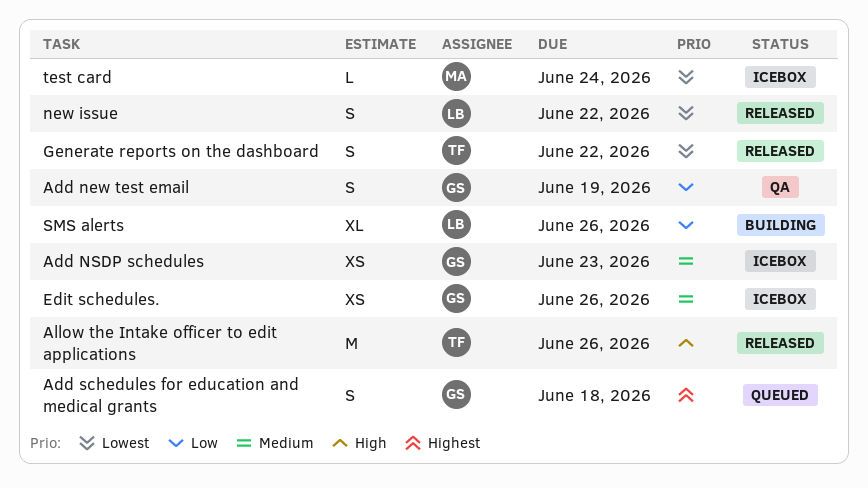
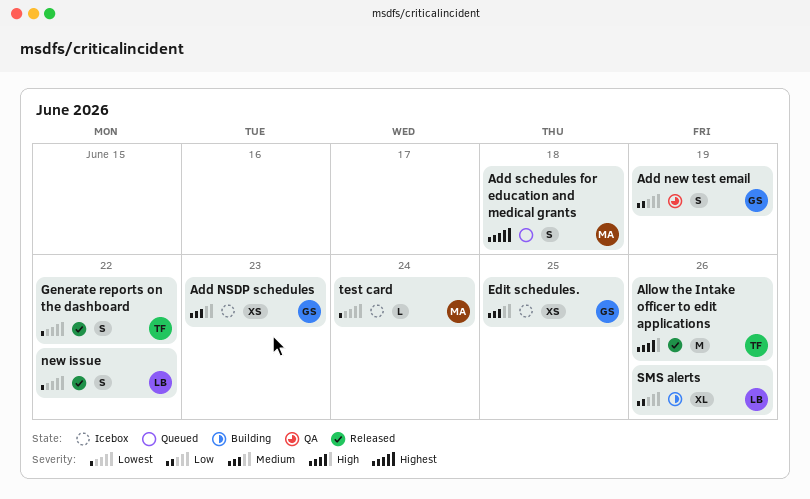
Add schedules for education and medical grants, owner: GS -> MA
Edit schedules., due: Jun 26 -> Jun 25

